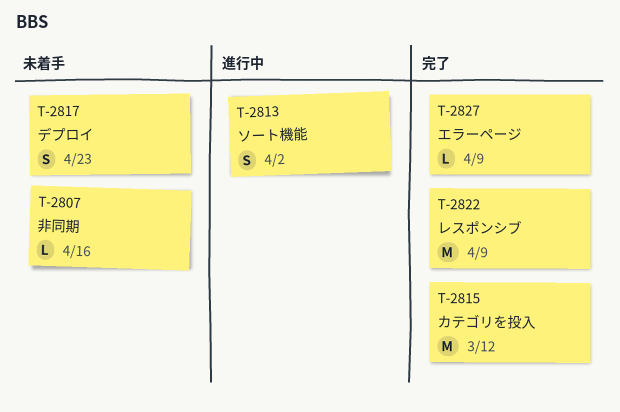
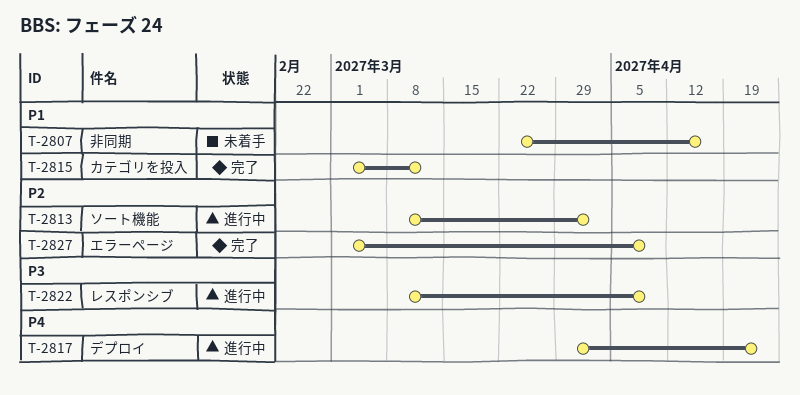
T-2817, status: 未着手 -> 進行中
T-2822, status: 完了 -> 進行中

